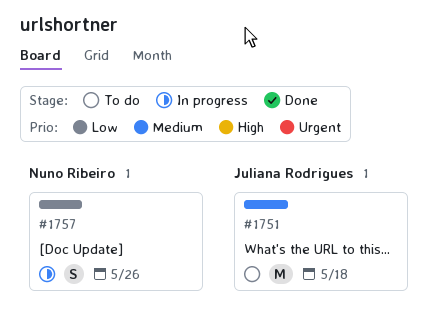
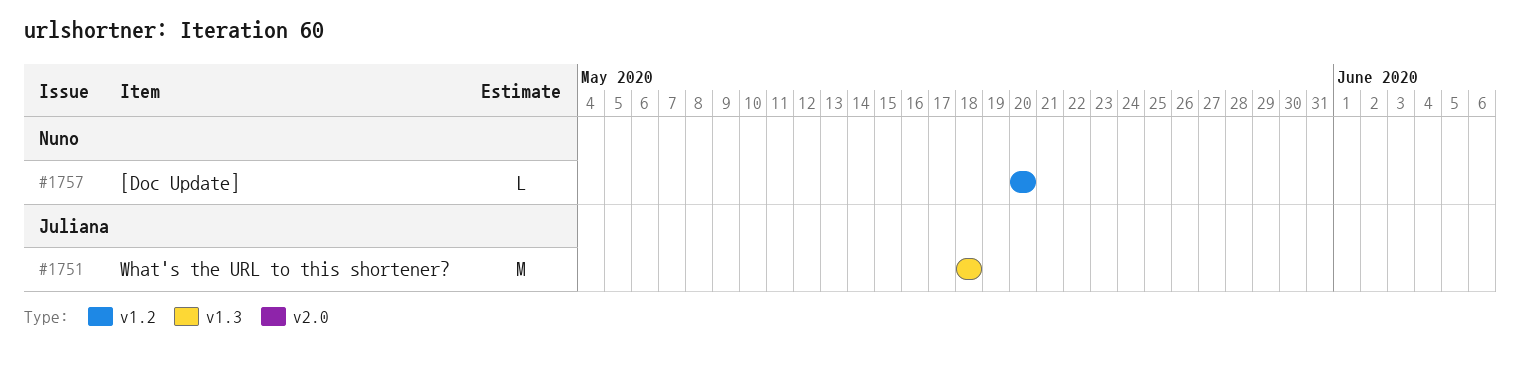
#1757, estimate: S -> L
#1757, due: May 26 -> May 20

